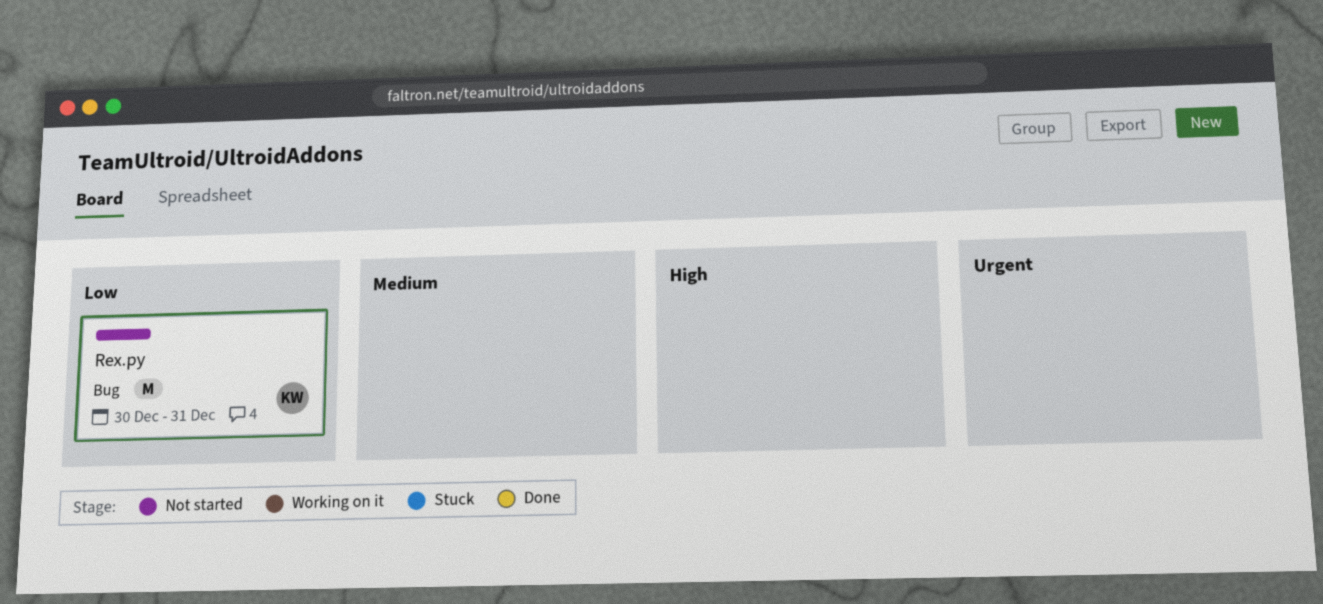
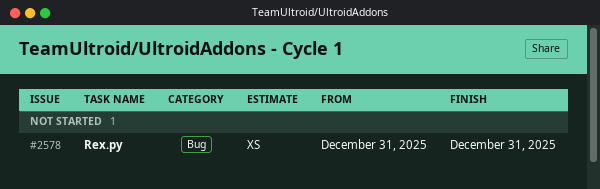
Rex.py, estimate: M -> XS
Rex.py, start: Dec 30 -> Dec 31

